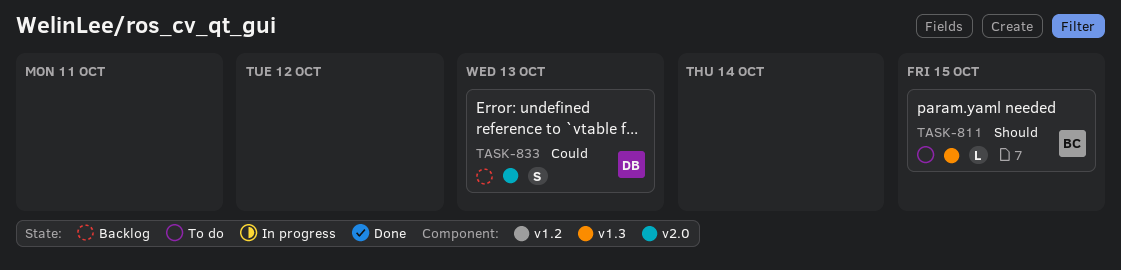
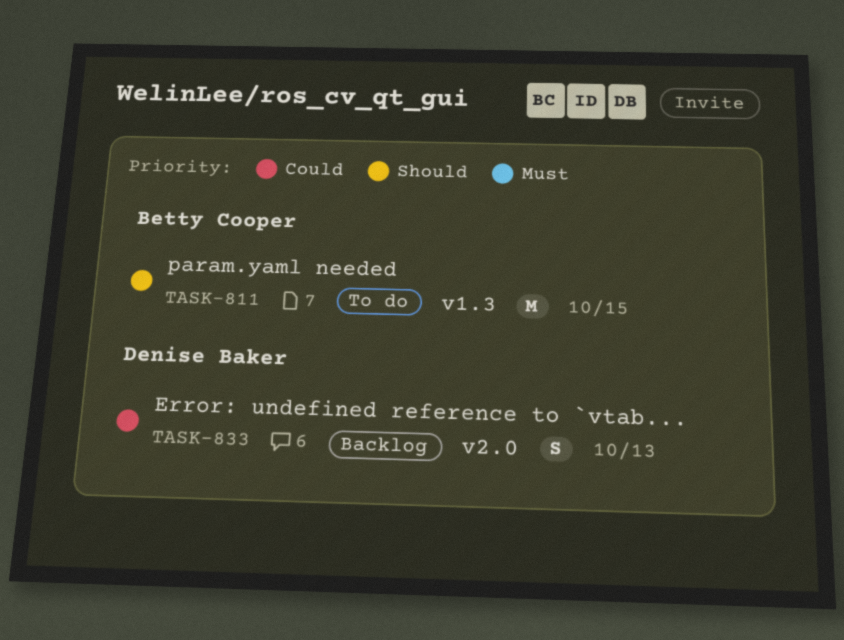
TASK-811, estimate: L -> M

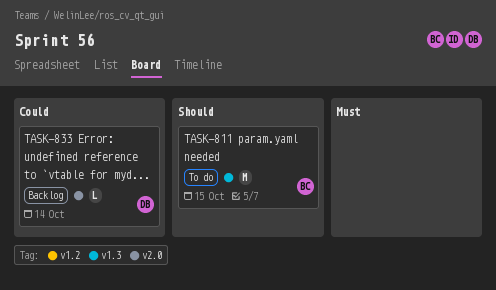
TASK-833, estimate: S -> L
TASK-833, due: Oct 13 -> Oct 14

